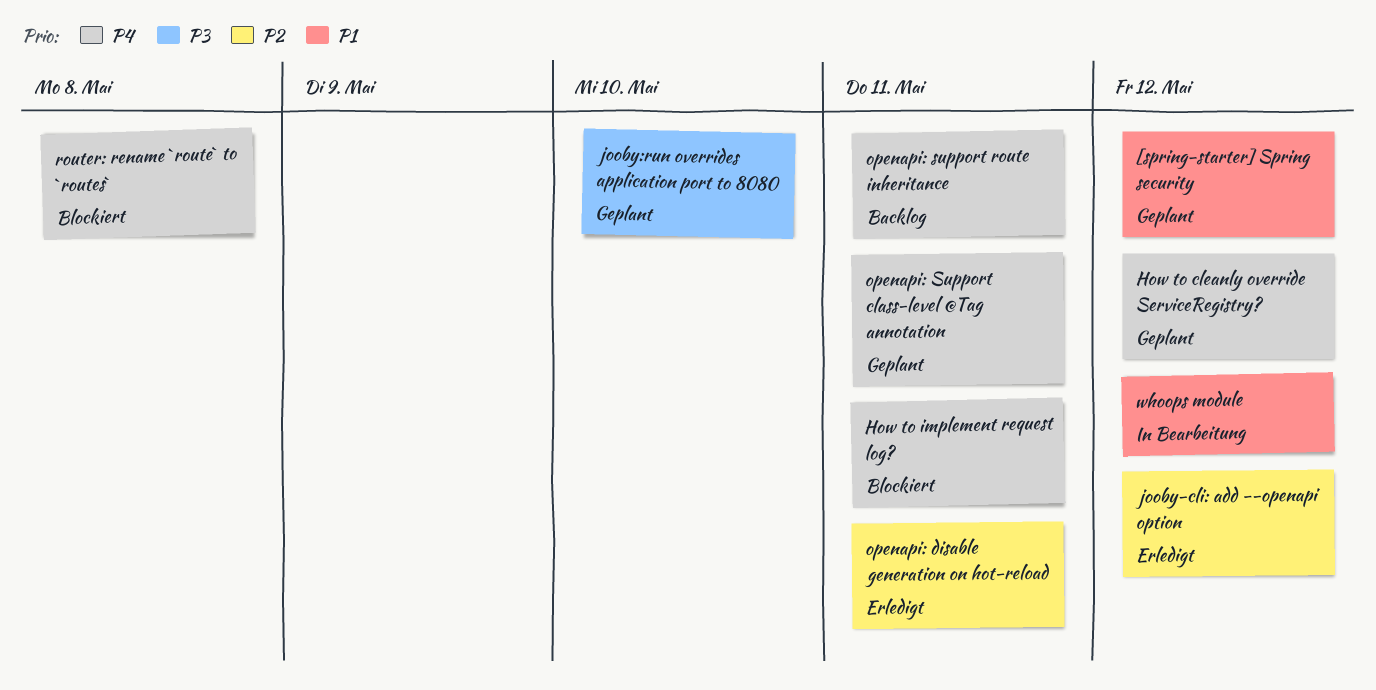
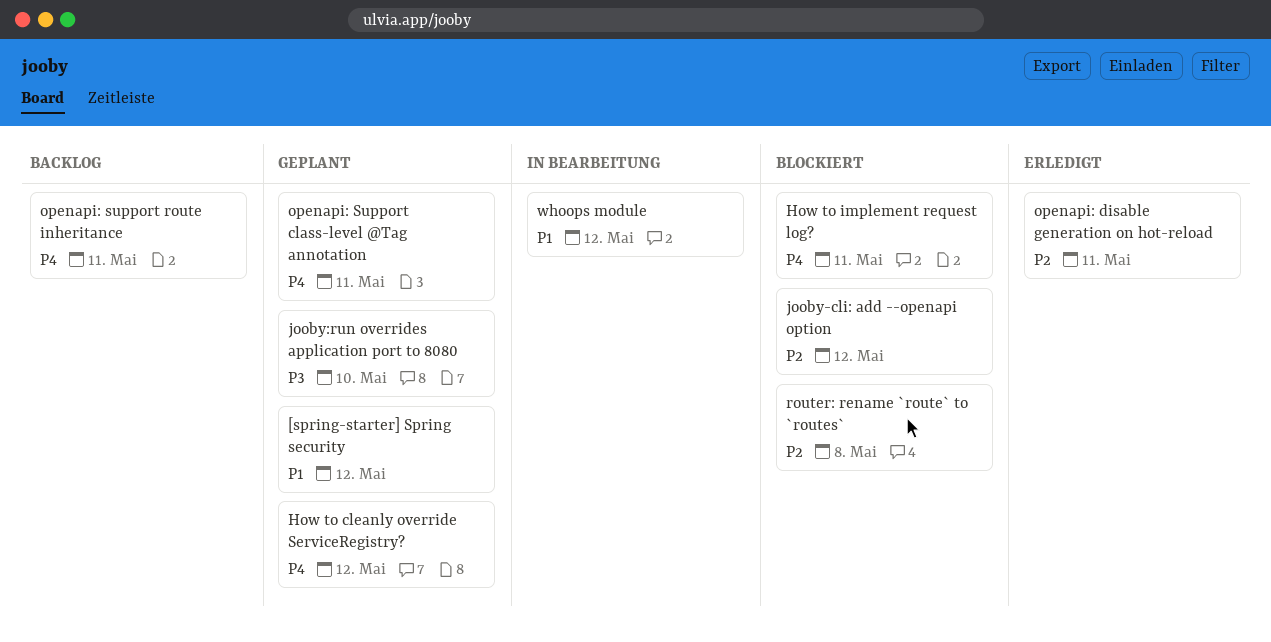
jooby-cli: add --openapi option, status: Erledigt -> Blockiert
router: rename `route` to `routes`, priority: P4 -> P2

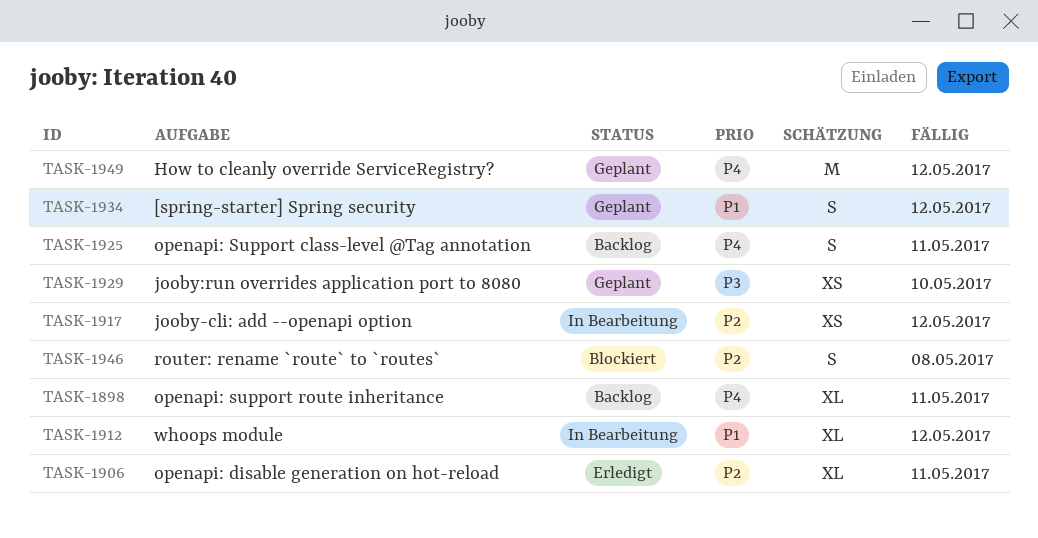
How to implement request log?: present -> none
jooby-cli: add --openapi option, status: Blockiert -> In Bearbeitung
openapi: Support class-level @Tag annotation, status: Geplant -> Backlog

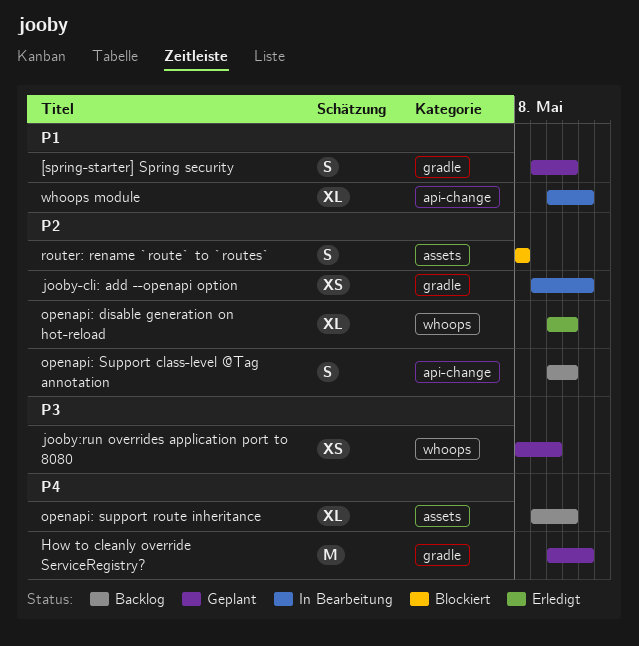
[spring-starter] Spring security, due: May 12 -> May 11
openapi: Support class-level @Tag annotation, priority: P4 -> P2

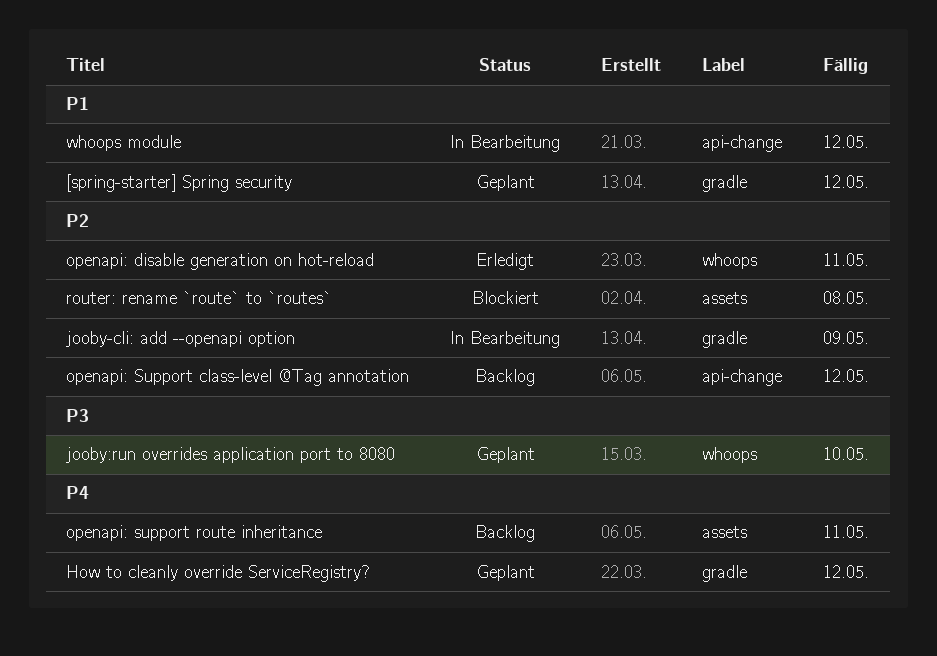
[spring-starter] Spring security, due: May 11 -> May 12
jooby-cli: add --openapi option, due: May 12 -> May 9
openapi: Support class-level @Tag annotation, due: May 11 -> May 12

